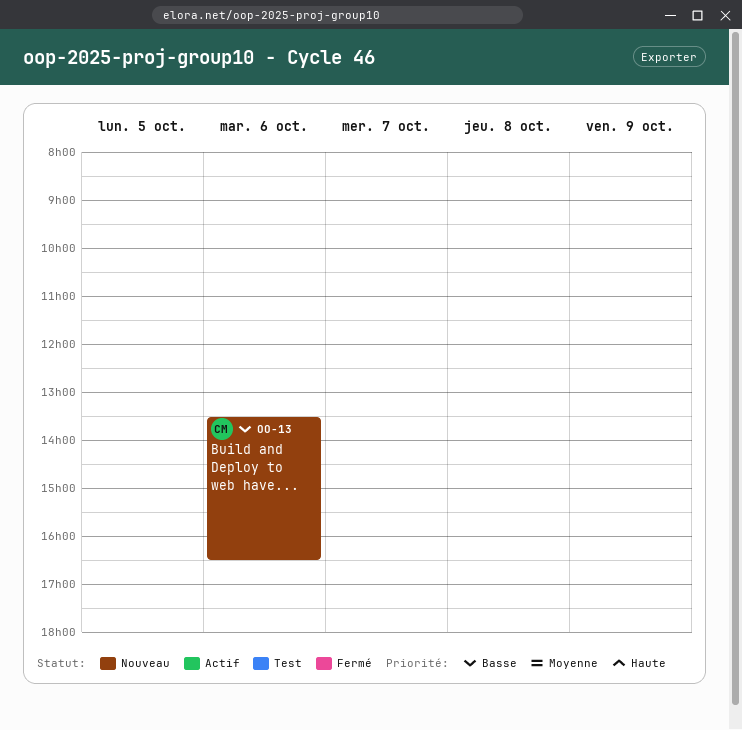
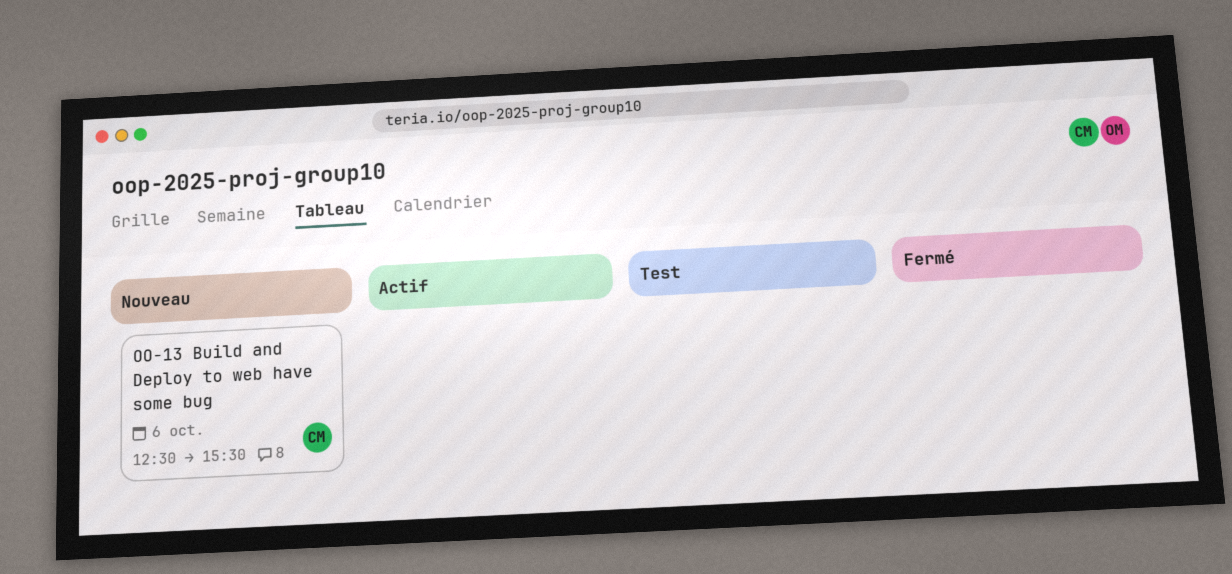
OO-13, begins: 13:30 -> 12:30
OO-13, ends: 16:30 -> 15:30

